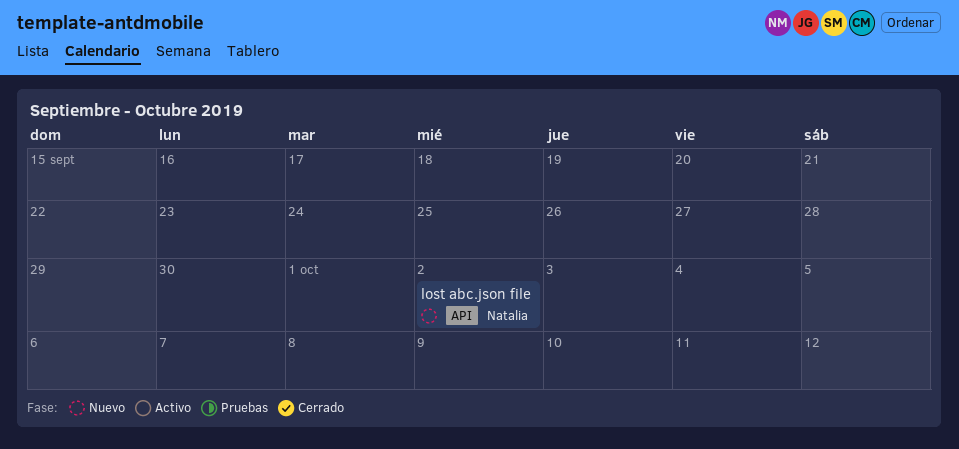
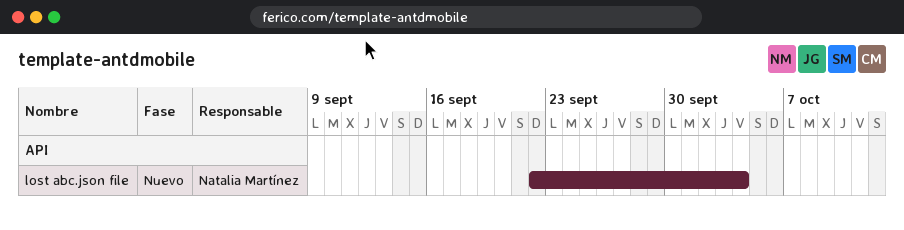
lost abc.json file, due: Oct 2 -> Oct 4

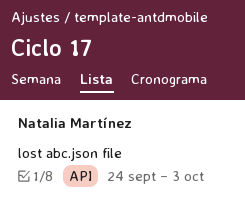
lost abc.json file, start: Sep 22 -> Sep 24
lost abc.json file, due: Oct 4 -> Oct 3

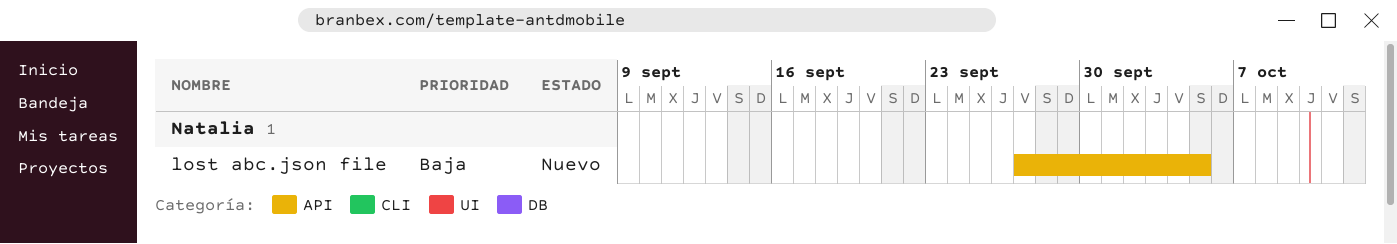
lost abc.json file, start: Sep 24 -> Sep 27
lost abc.json file, due: Oct 3 -> Oct 5

